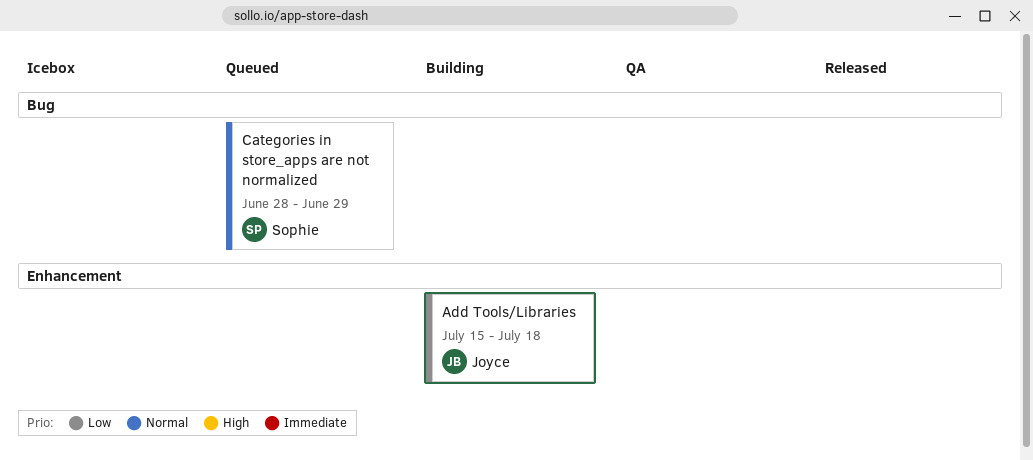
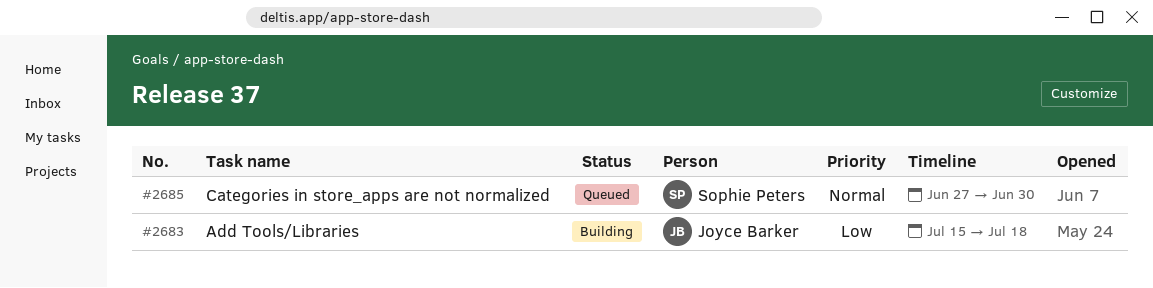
Categories in store_apps are not normalized, start: Jun 28 -> Jun 27
Categories in store_apps are not normalized, due: Jun 29 -> Jun 30

